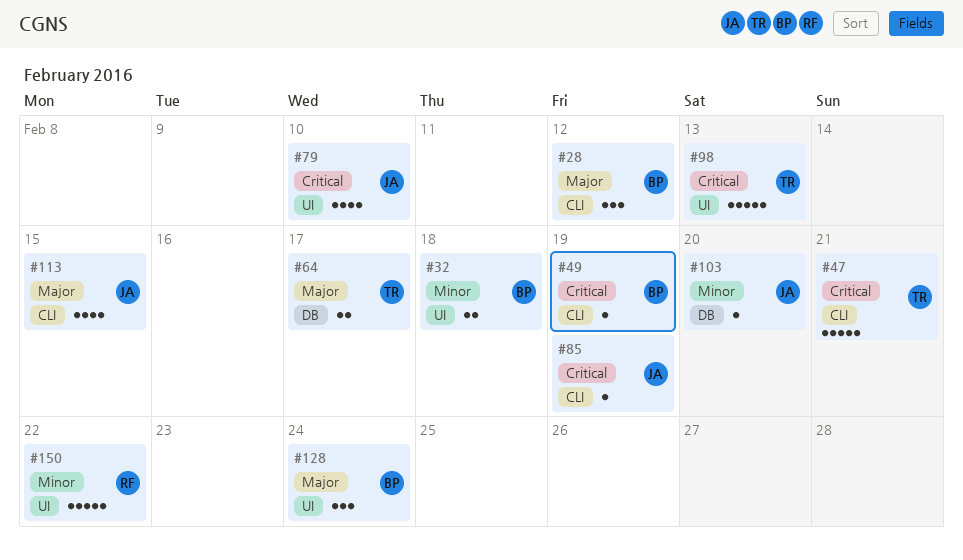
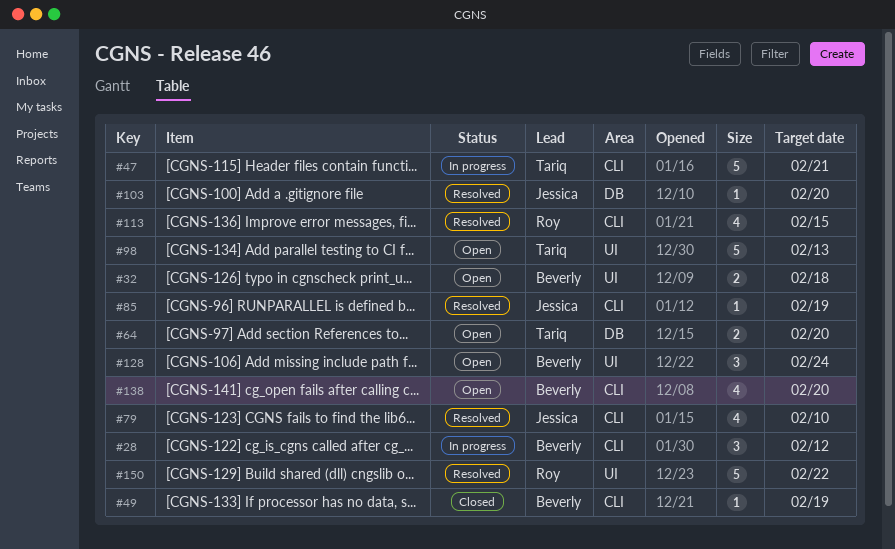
#64, due: Feb 17 -> Feb 20
#79, label: UI -> CLI
#113, owner: Jessica -> Roy
#138: none -> present

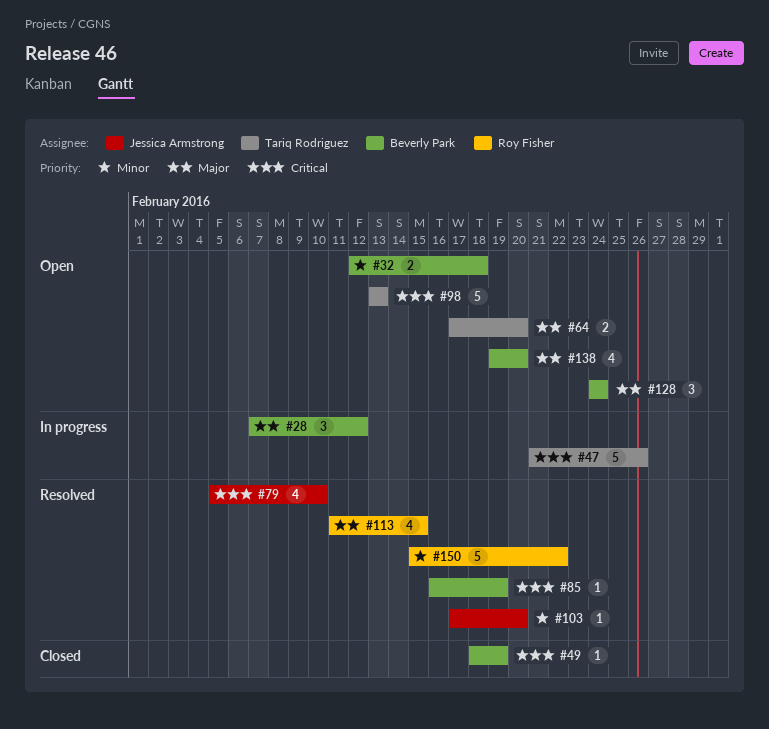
#47, due: Feb 21 -> Feb 26
#85, owner: Jessica Armstrong -> Beverly Park

